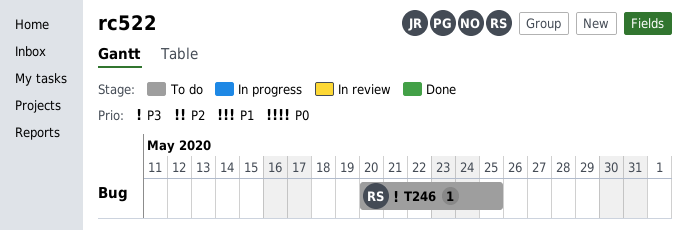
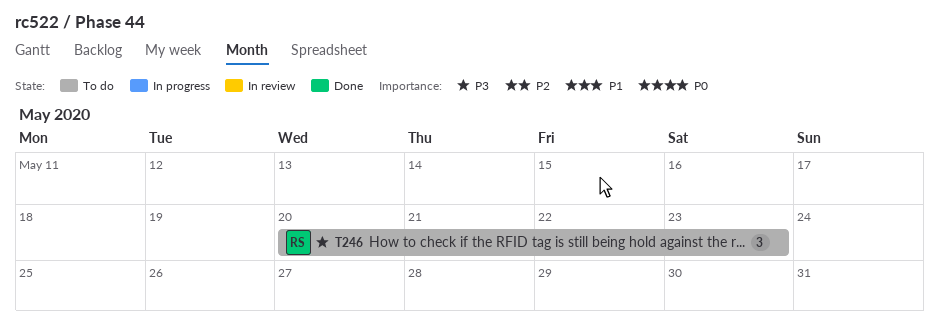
T246, estimate: 1 -> 3
T246, due: May 25 -> May 23

